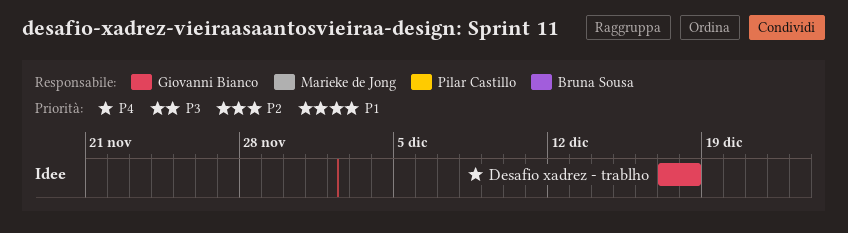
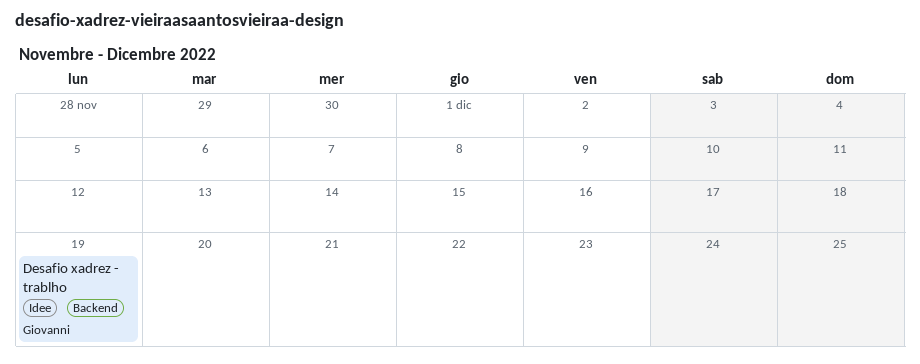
Desafio xadrez - trablho, due: Dec 18 -> Dec 19

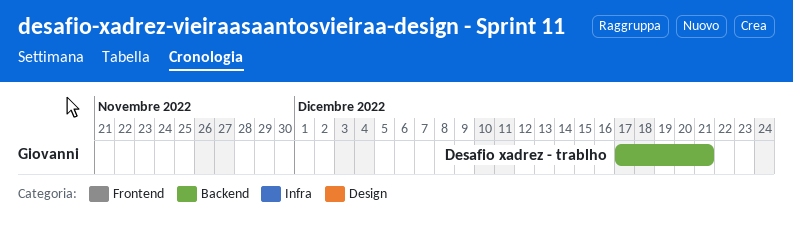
Desafio xadrez - trablho, due: Dec 19 -> Dec 21

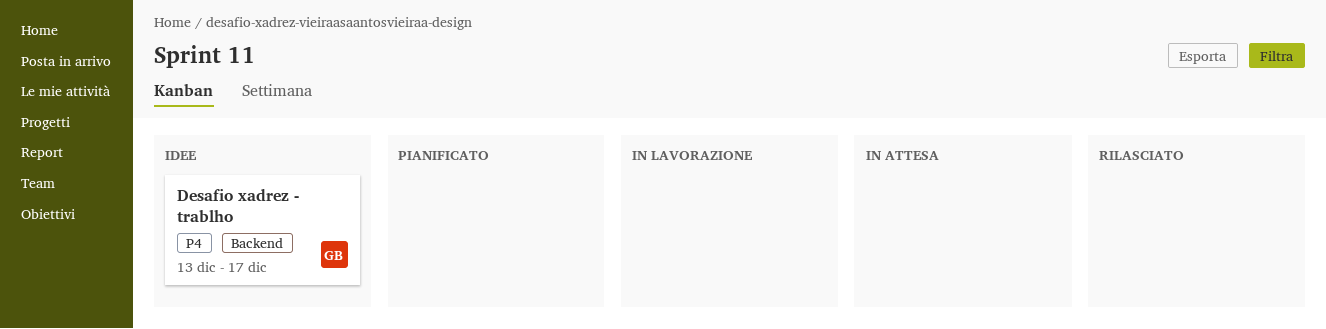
Desafio xadrez - trablho, start: Dec 17 -> Dec 13
Desafio xadrez - trablho, due: Dec 21 -> Dec 17

